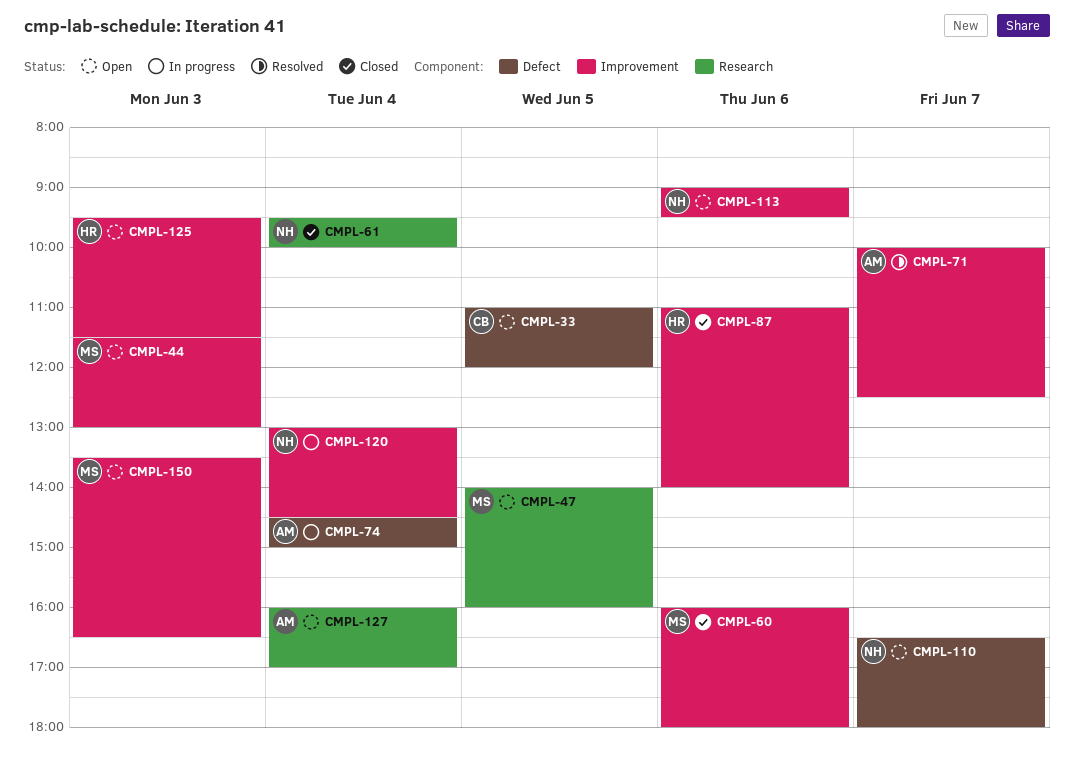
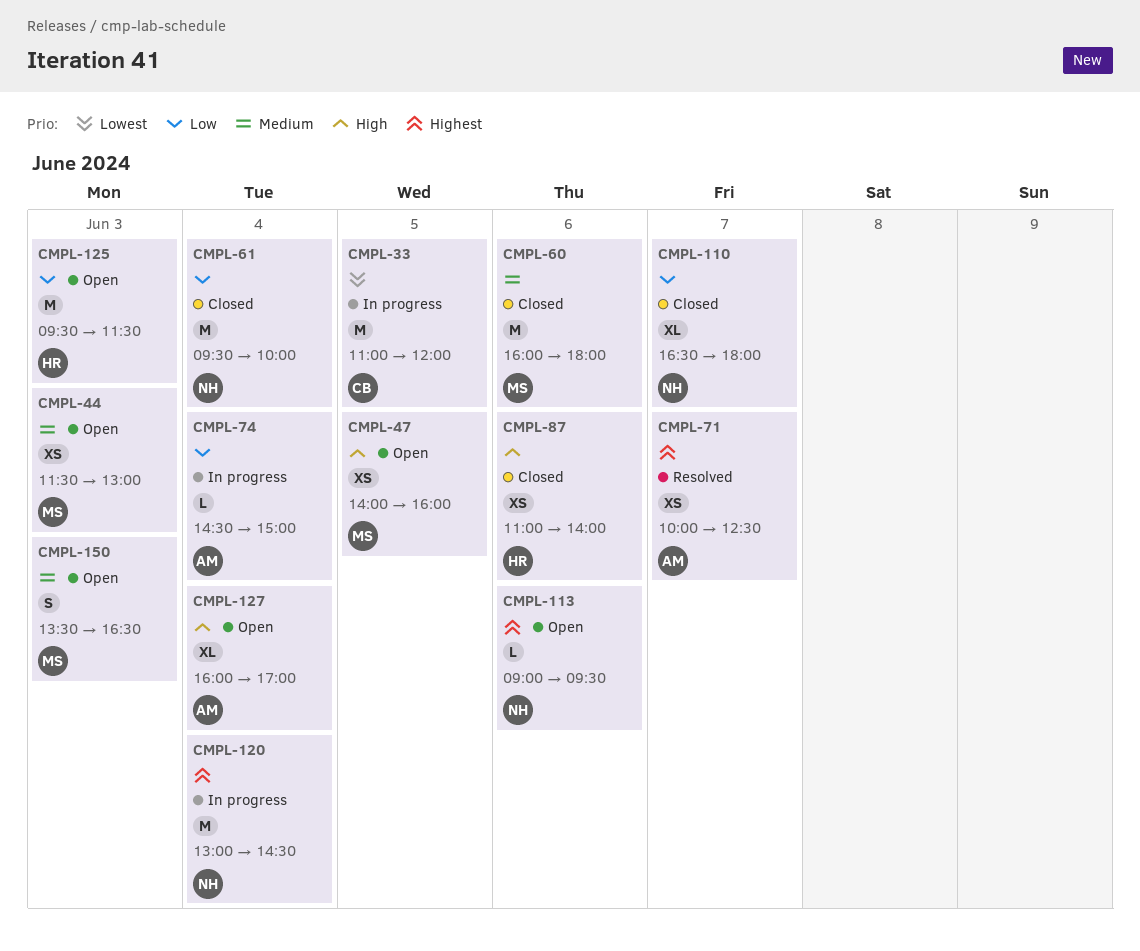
CMPL-33, status: Open -> In progress
CMPL-110, status: Open -> Closed

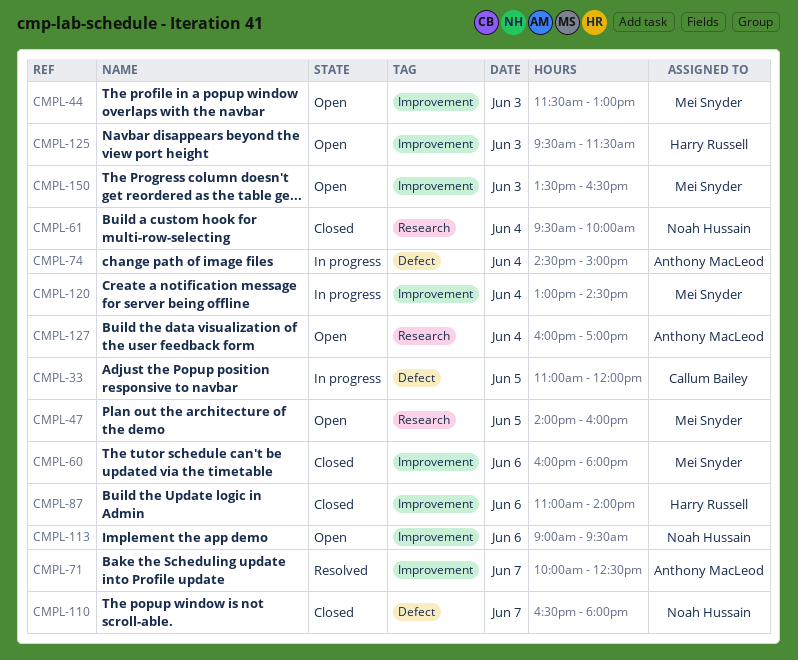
CMPL-120, owner: Noah Hussain -> Mei Snyder

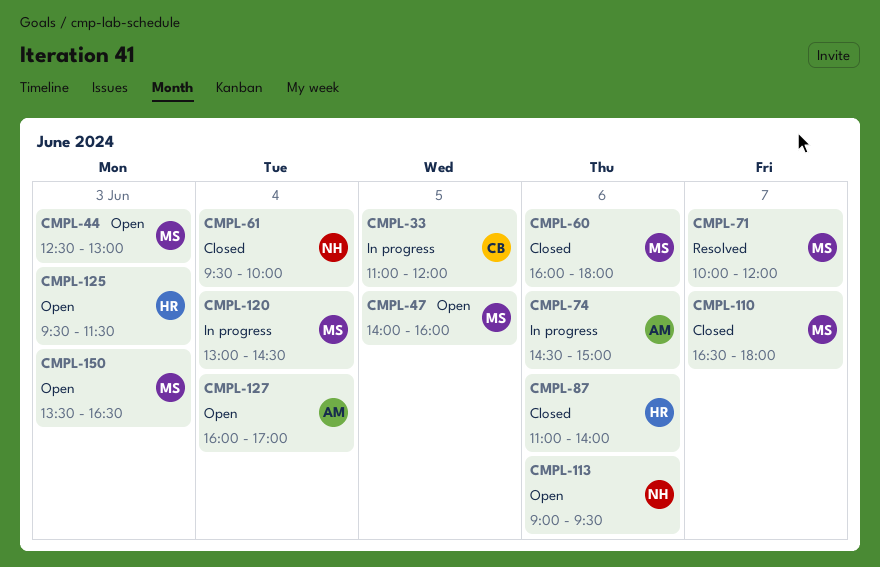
CMPL-44, begins: 11:30 -> 12:30
CMPL-71, owner: Anthony MacLeod -> Mei Snyder
CMPL-71, ends: 12:30 -> 12:00
CMPL-74, day: Jun 4 -> Jun 6
CMPL-110, owner: Noah Hussain -> Mei Snyder

